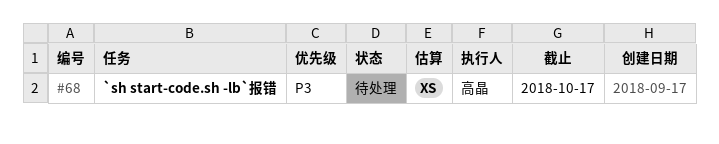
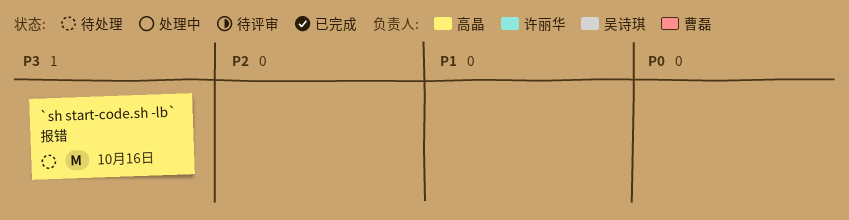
`sh start-code.sh -lb`报错, estimate: XS -> M
`sh start-code.sh -lb`报错, due: Oct 17 -> Oct 16

